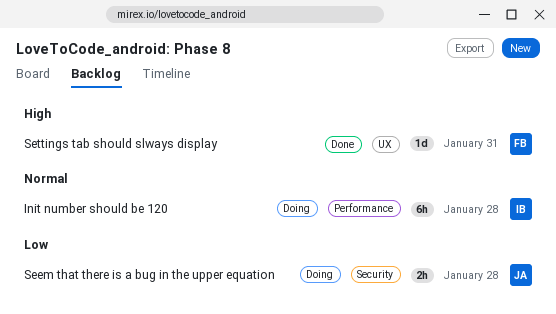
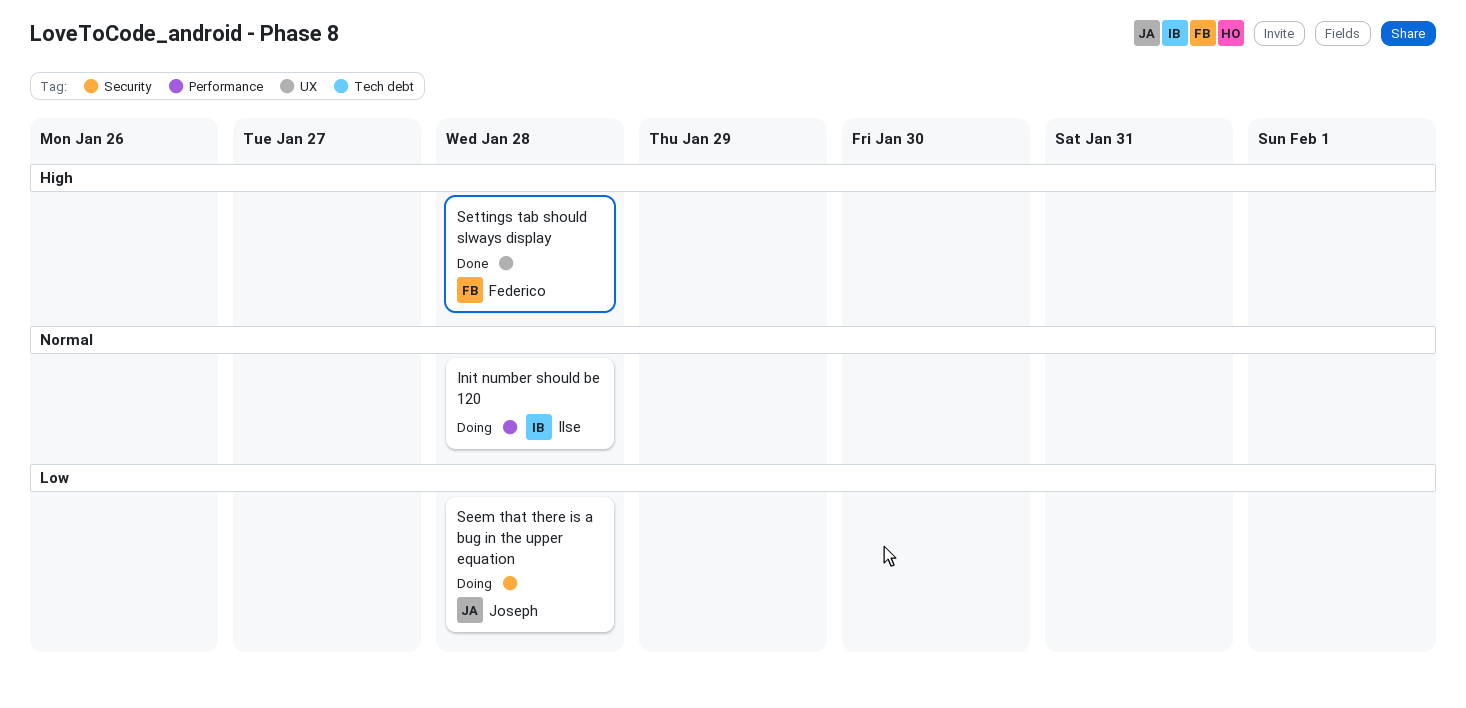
Settings tab should slways display, due: Jan 31 -> Jan 28

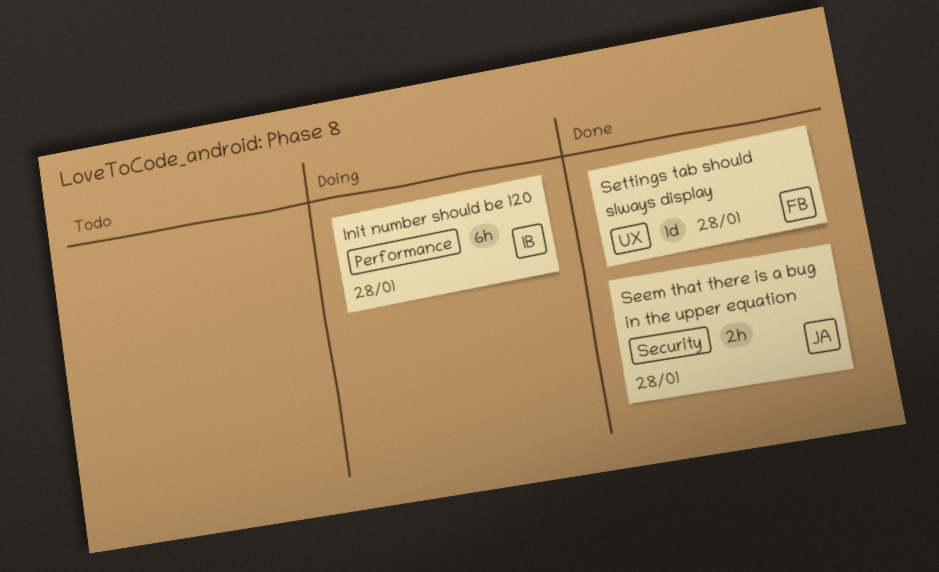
Seem that there is a bug in the upper equation, status: Doing -> Done

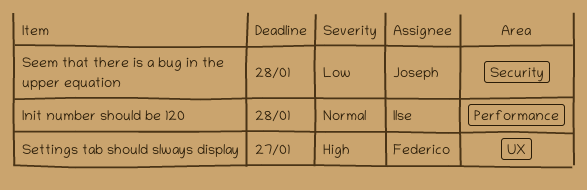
Settings tab should slways display, due: Jan 28 -> Jan 27

